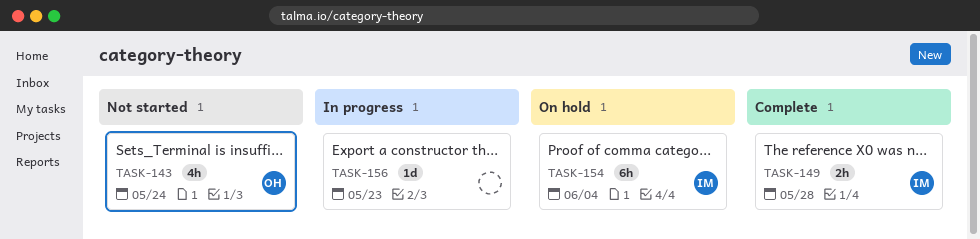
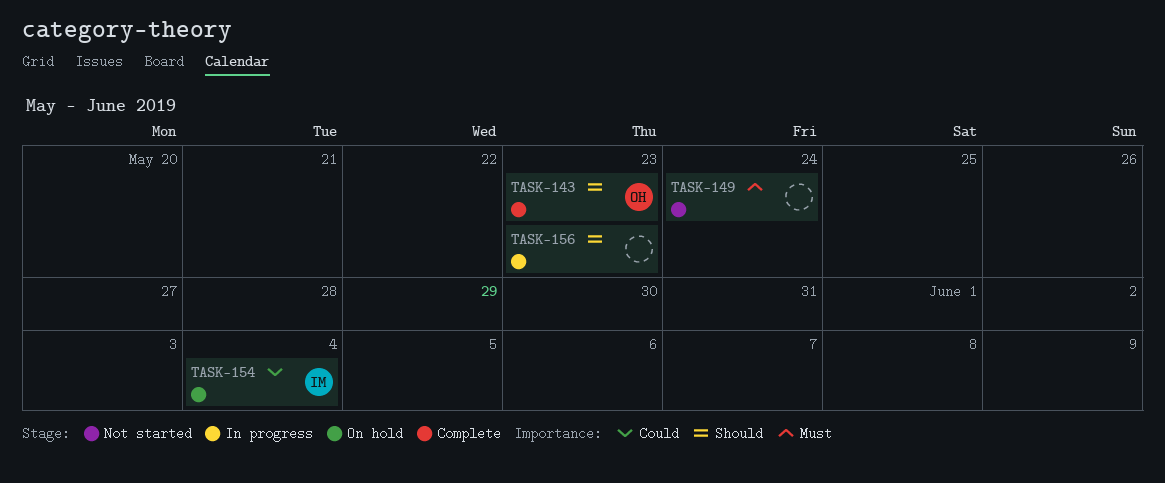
TASK-143, status: Not started -> Complete
TASK-143, due: May 24 -> May 23
TASK-149, status: Complete -> Not started
TASK-149, owner: IM -> none
TASK-149, due: May 28 -> May 24

